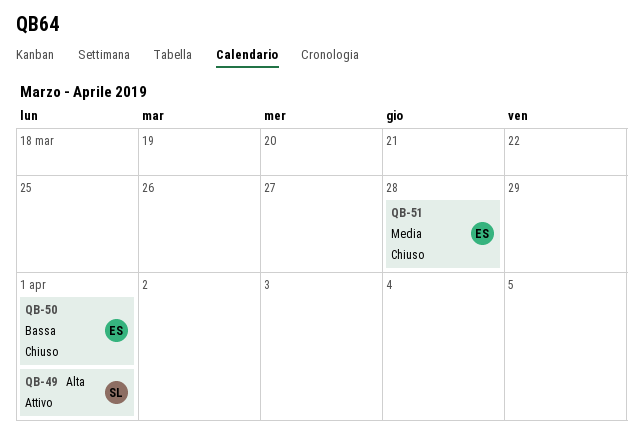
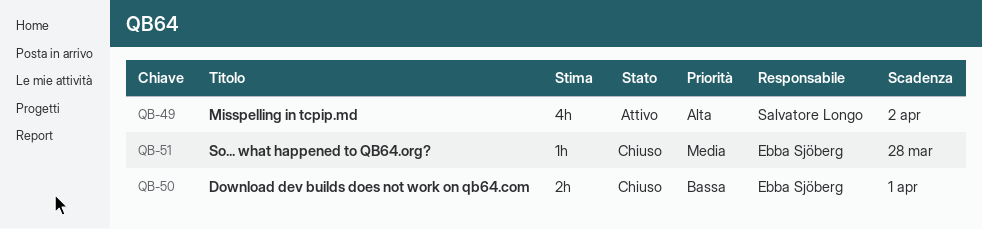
QB-49, due: Apr 1 -> Apr 2

